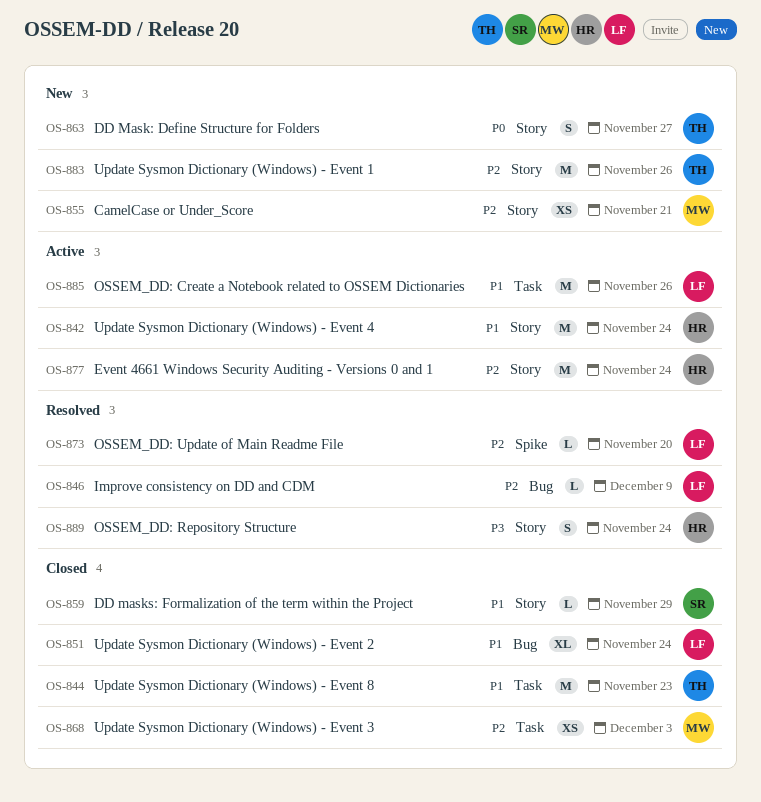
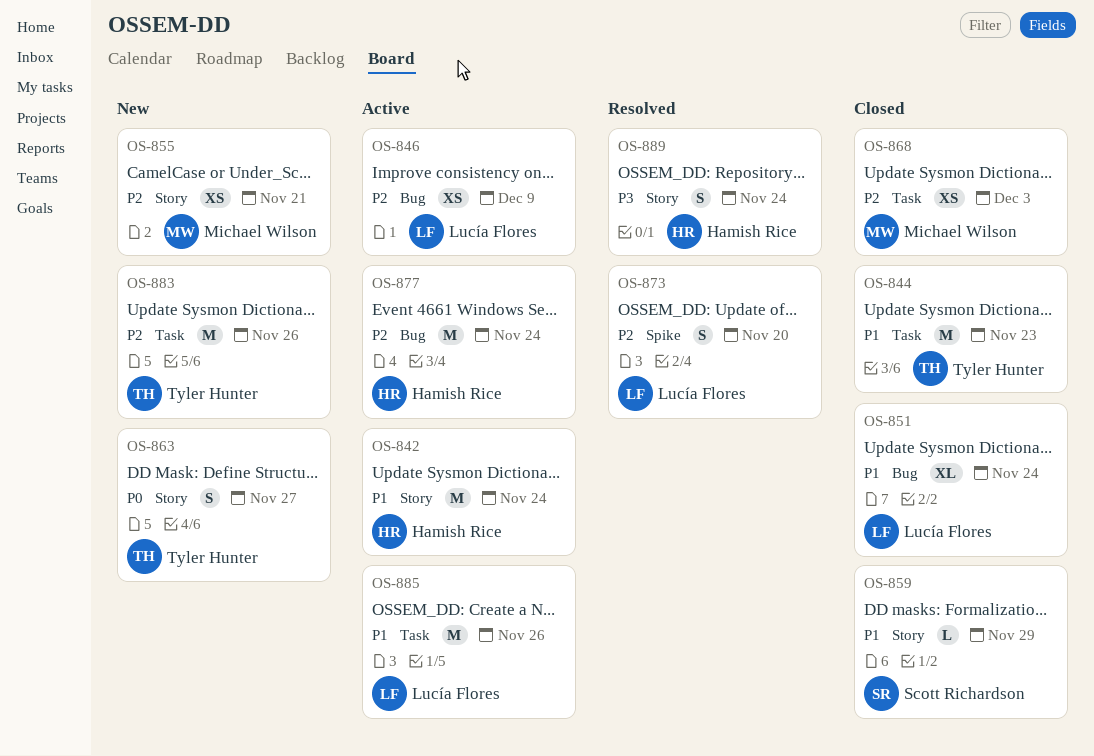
OS-846, status: Resolved -> Active
OS-846, estimate: L -> XS
OS-873, estimate: L -> S
OS-877, label: Story -> Bug
OS-883, label: Story -> Task

